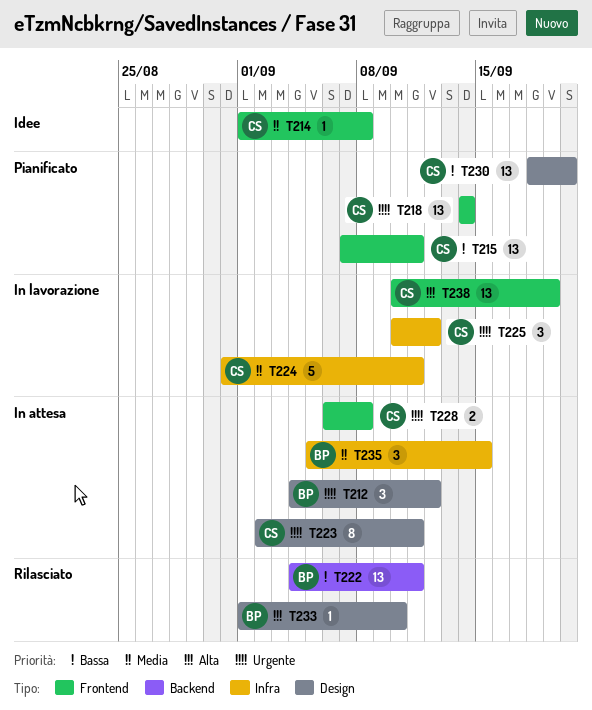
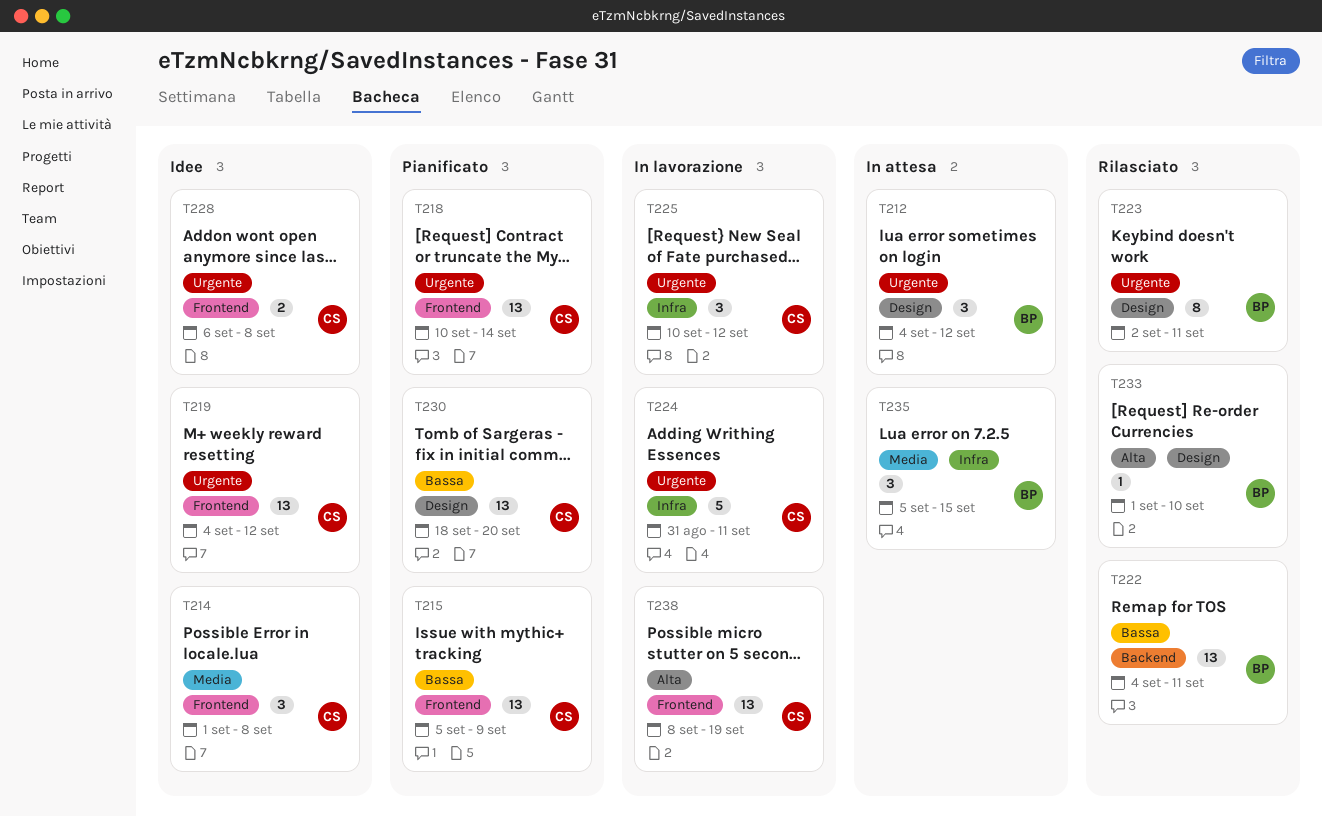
T214, estimate: 1 -> 3
T215, start: Sep 7 -> Sep 5
T215, due: Sep 11 -> Sep 9
T218, start: Sep 14 -> Sep 10
T219: none -> present
T223, status: In attesa -> Rilasciato
T223, owner: CS -> BP
T224, priority: Media -> Urgente
T228, status: In attesa -> Idee
T238, start: Sep 10 -> Sep 8

